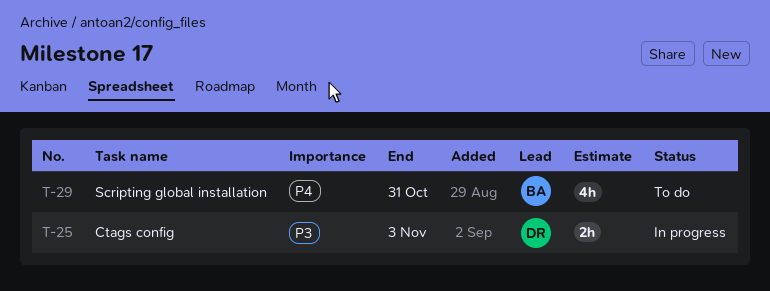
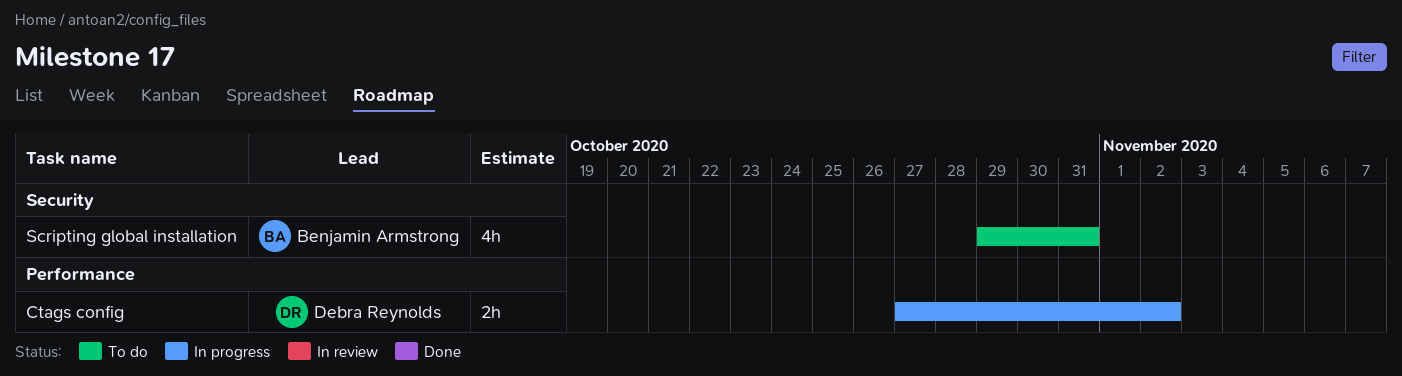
Ctags config, due: Nov 3 -> Nov 2

